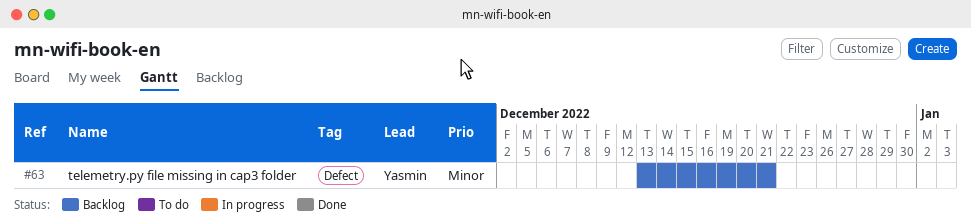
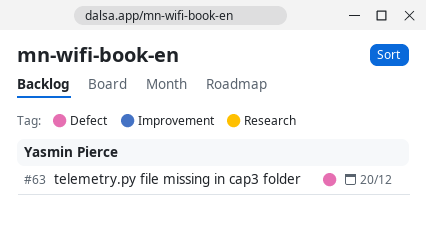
#63, due: Dec 21 -> Dec 20

